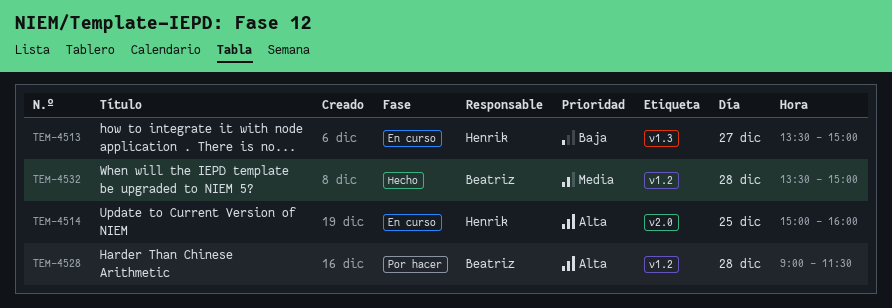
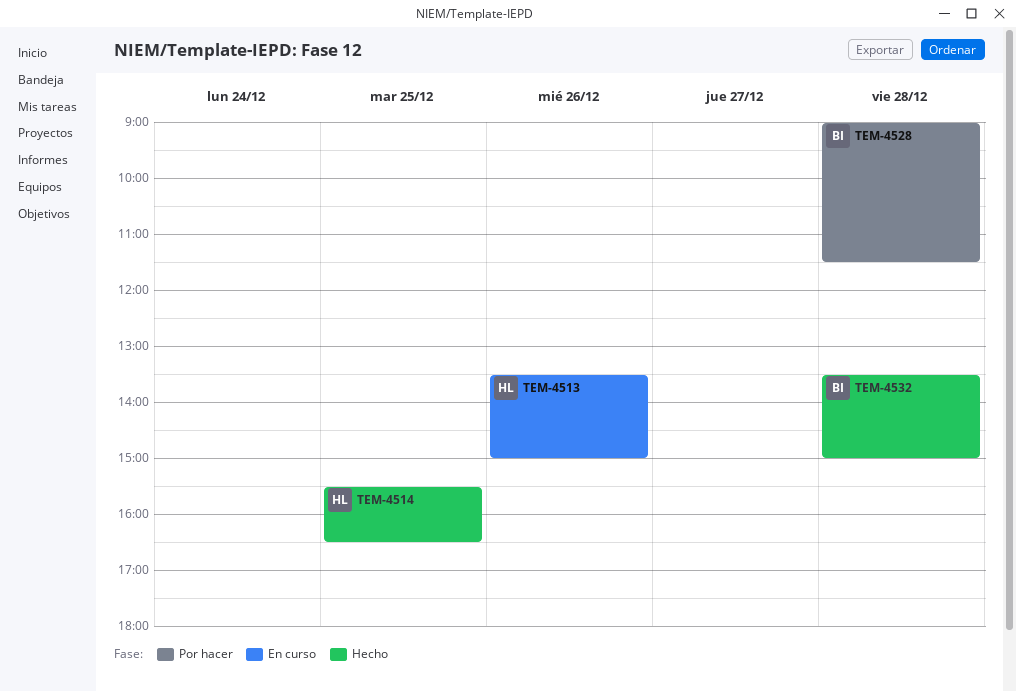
TEM-4513, day: Dec 27 -> Dec 26
TEM-4514, status: En curso -> Hecho
TEM-4514, begins: 15:00 -> 15:30
TEM-4514, ends: 16:00 -> 16:30

